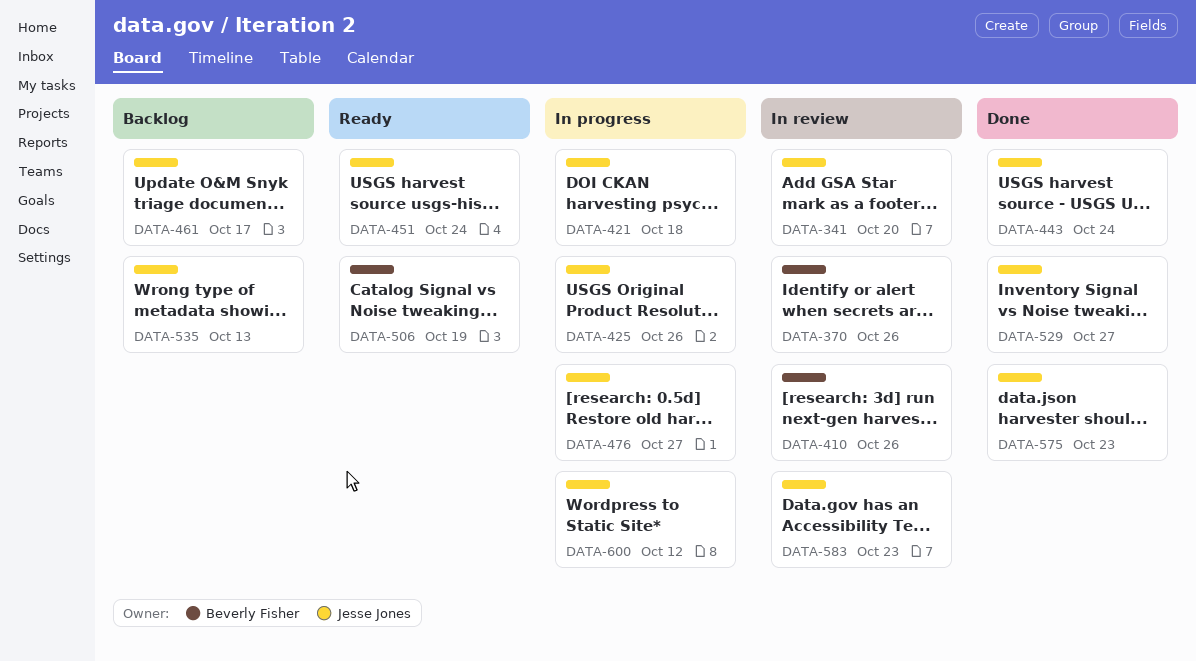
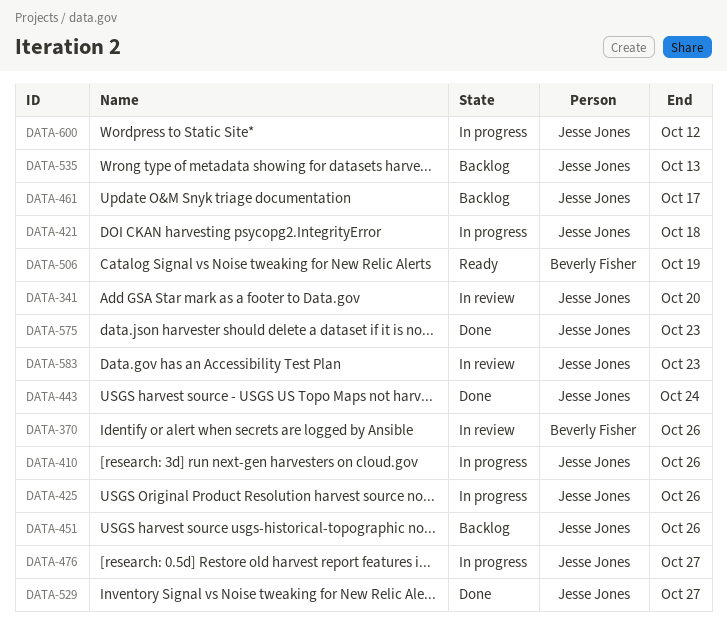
DATA-410, status: In review -> In progress
DATA-410, owner: Beverly Fisher -> Jesse Jones
DATA-451, status: Ready -> Backlog
DATA-451, due: Oct 24 -> Oct 26

